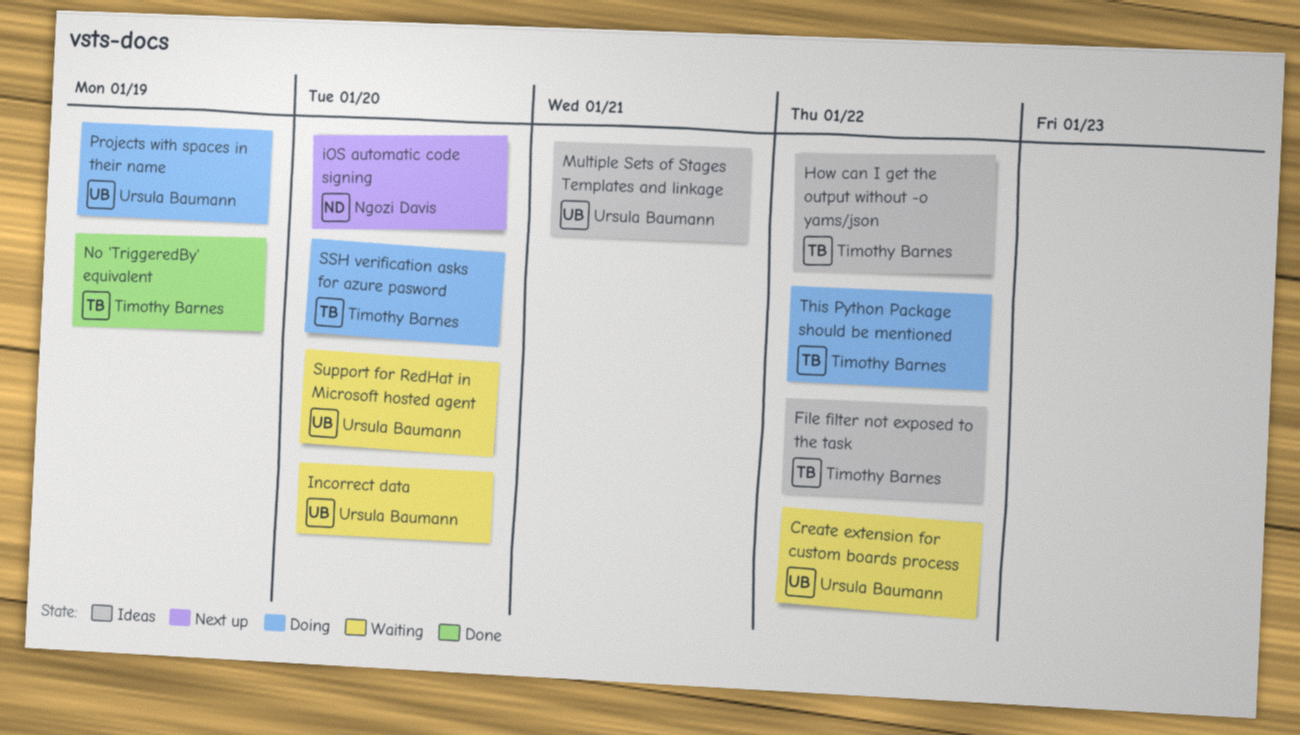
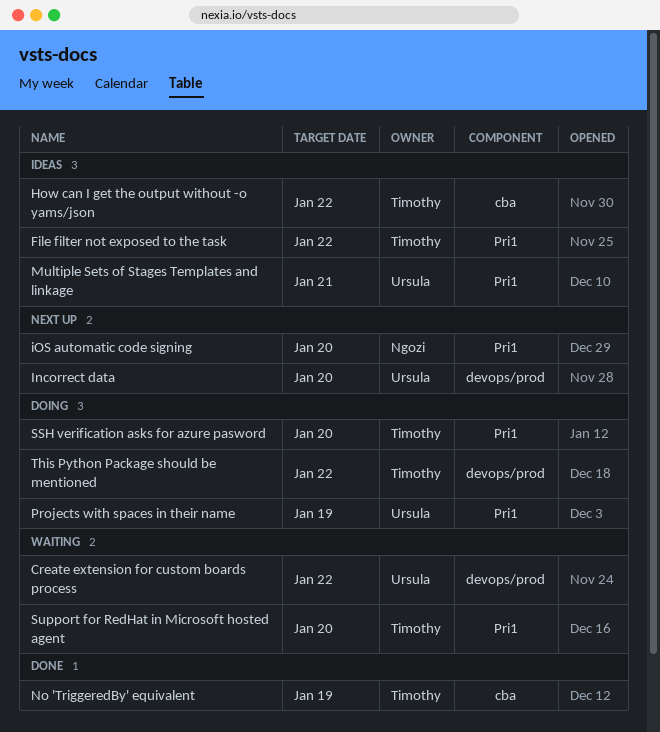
Incorrect data, status: Waiting -> Next up
Support for RedHat in Microsoft hosted agent, owner: Ursula Baumann -> Timothy Barnes

